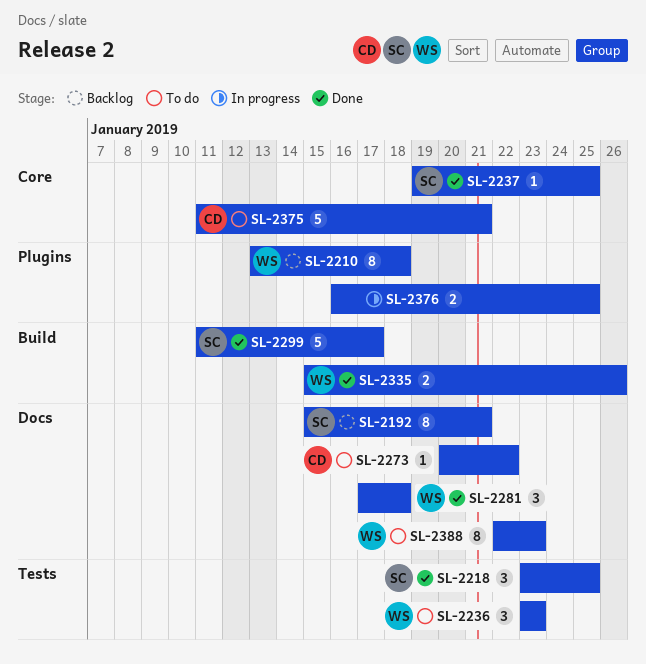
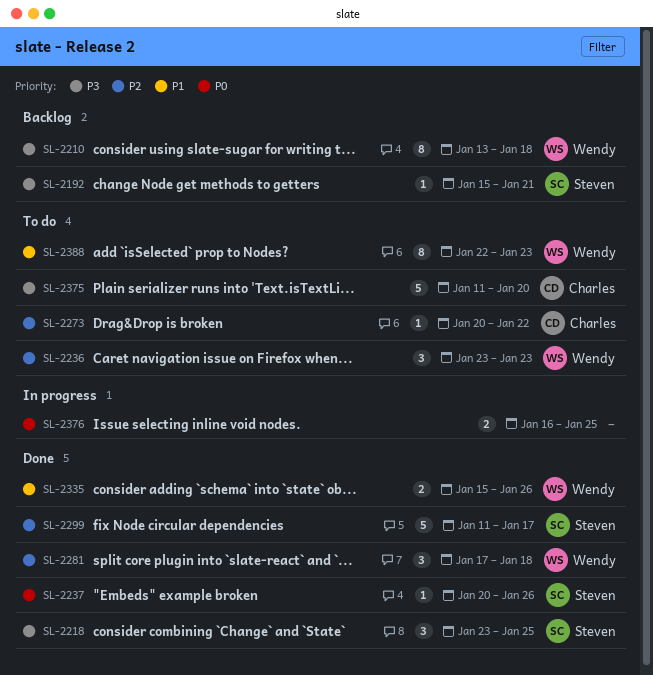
SL-2192, estimate: 8 -> 1
SL-2237, start: Jan 19 -> Jan 20
SL-2237, due: Jan 25 -> Jan 26
SL-2375, due: Jan 21 -> Jan 20

